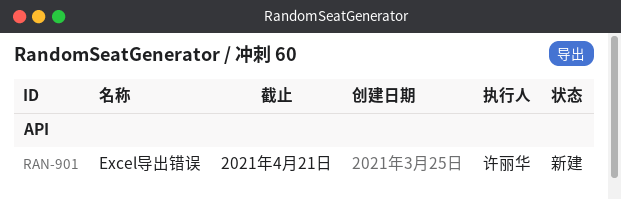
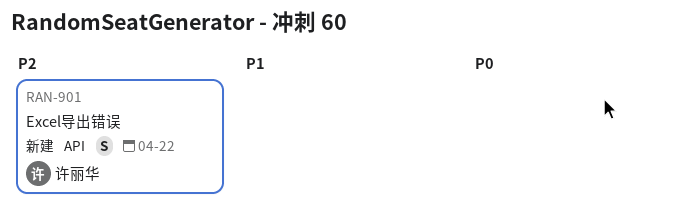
RAN-901, due: Apr 21 -> Apr 22

